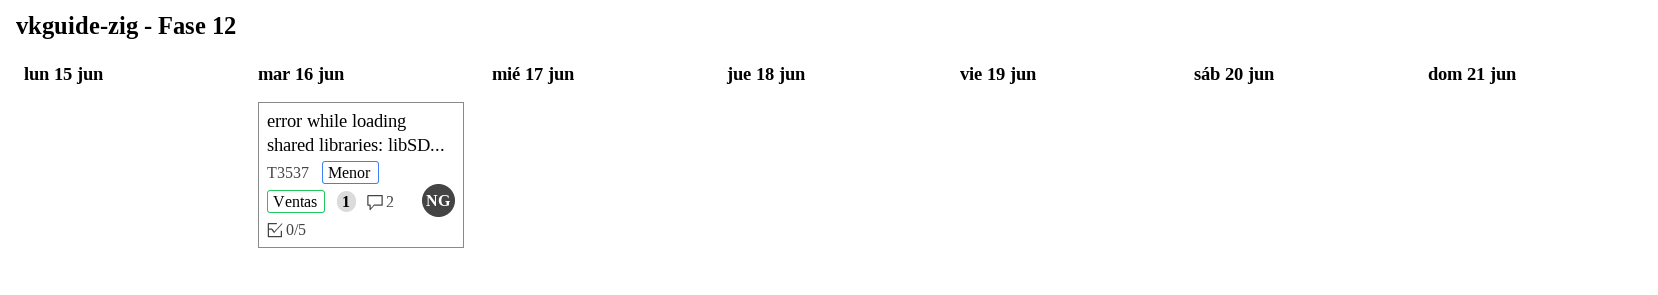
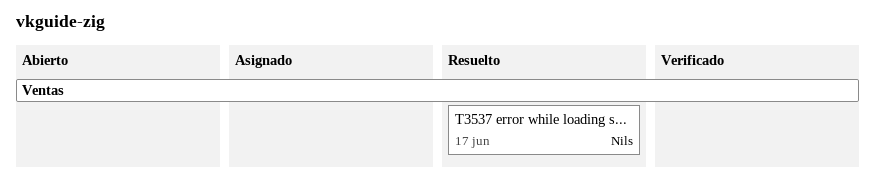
T3537, due: Jun 16 -> Jun 17

